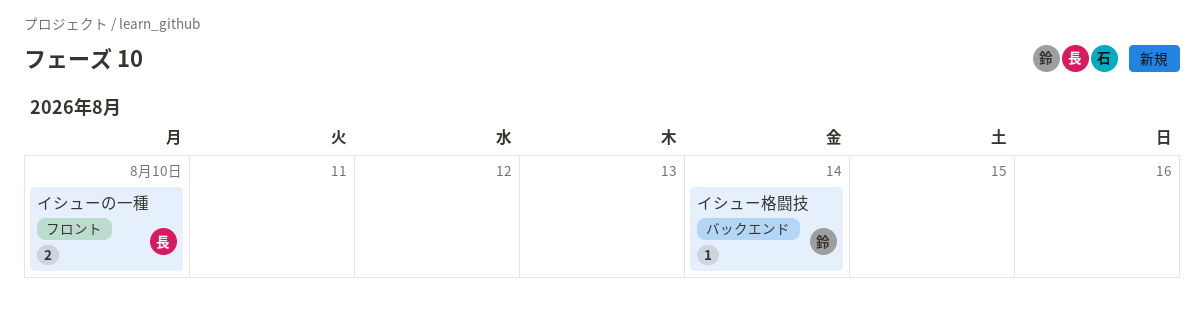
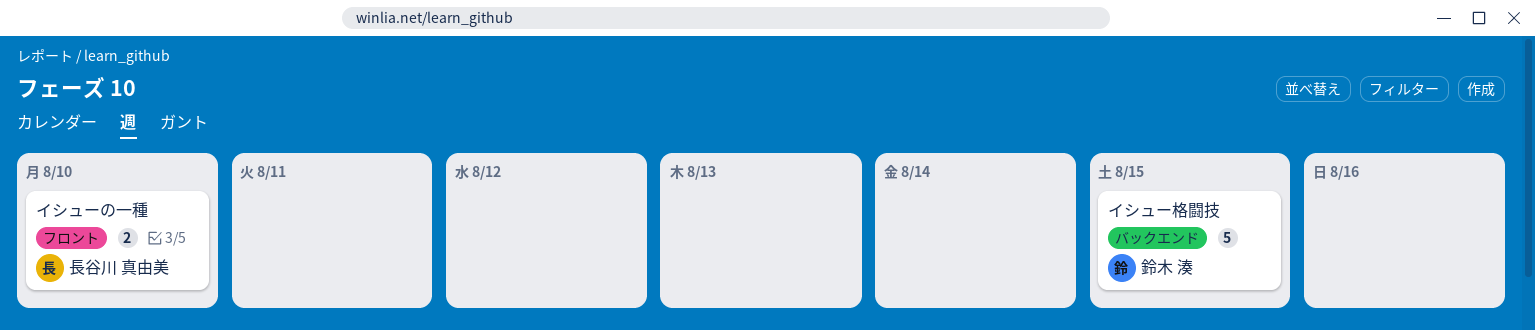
イシュー格闘技, estimate: 1 -> 5
イシュー格闘技, due: Aug 14 -> Aug 15

